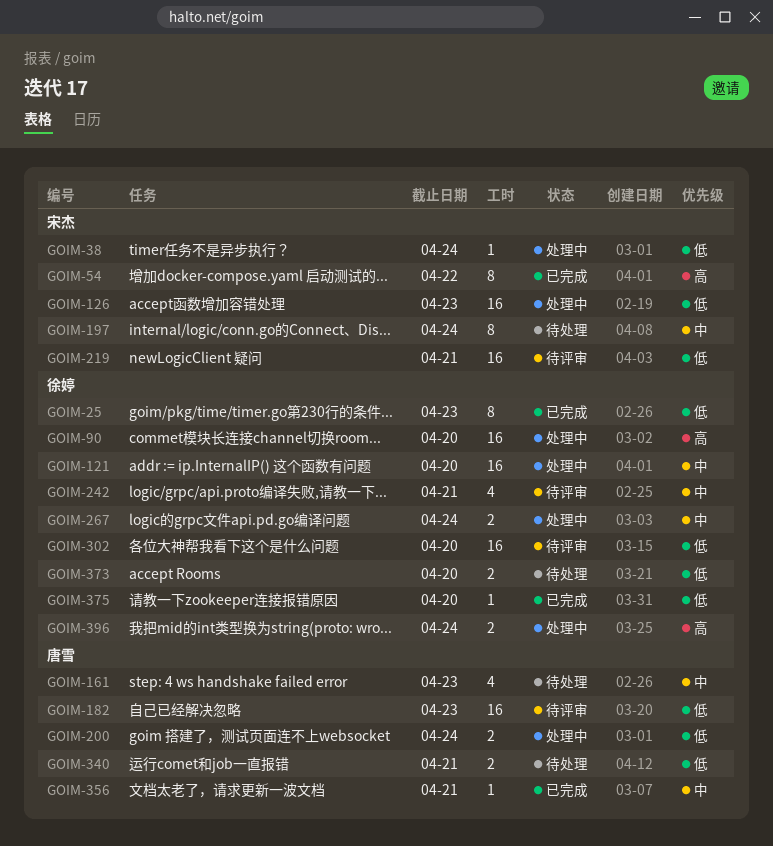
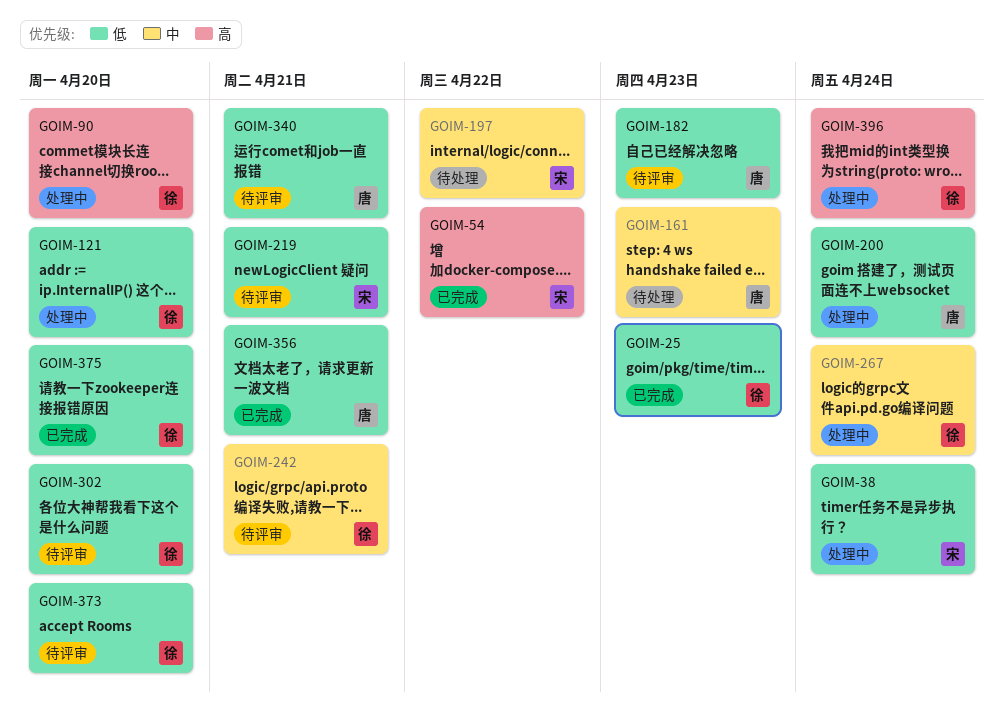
GOIM-121, priority: 中 -> 低
GOIM-126: present -> none
GOIM-197, due: Apr 24 -> Apr 22
GOIM-340, status: 待处理 -> 待评审
GOIM-356, priority: 中 -> 低
GOIM-373, status: 待处理 -> 待评审

